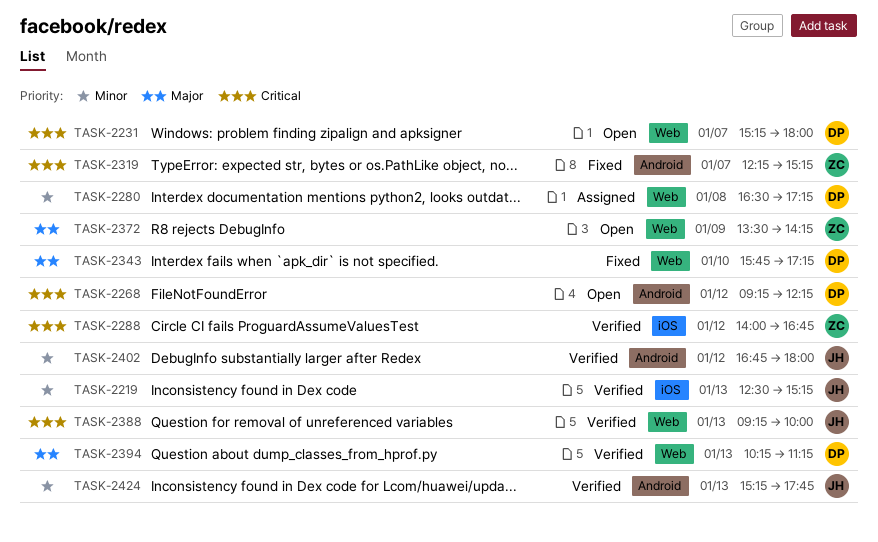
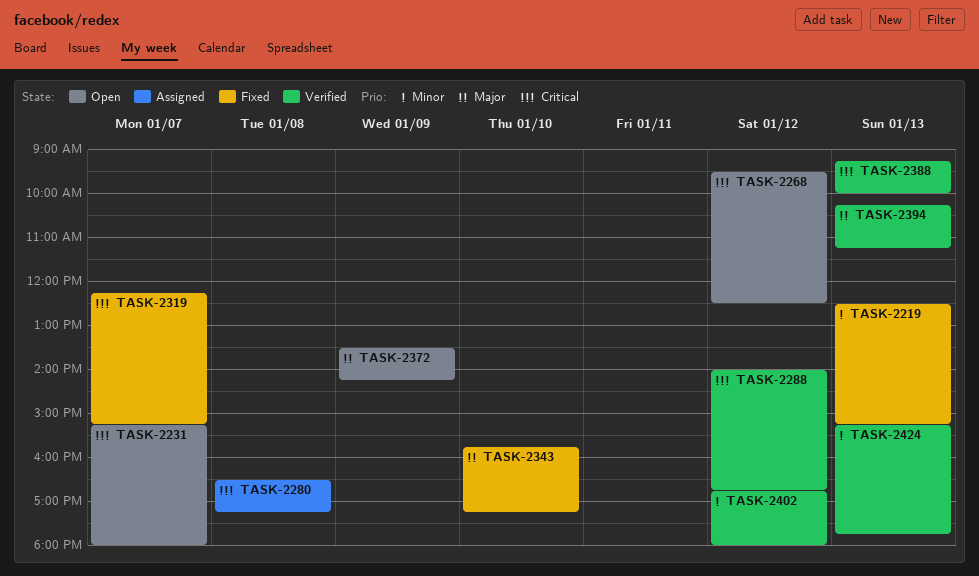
TASK-2219, status: Verified -> Fixed
TASK-2268, begins: 09:15 -> 09:30
TASK-2268, ends: 12:15 -> 12:30
TASK-2280, priority: Minor -> Critical

